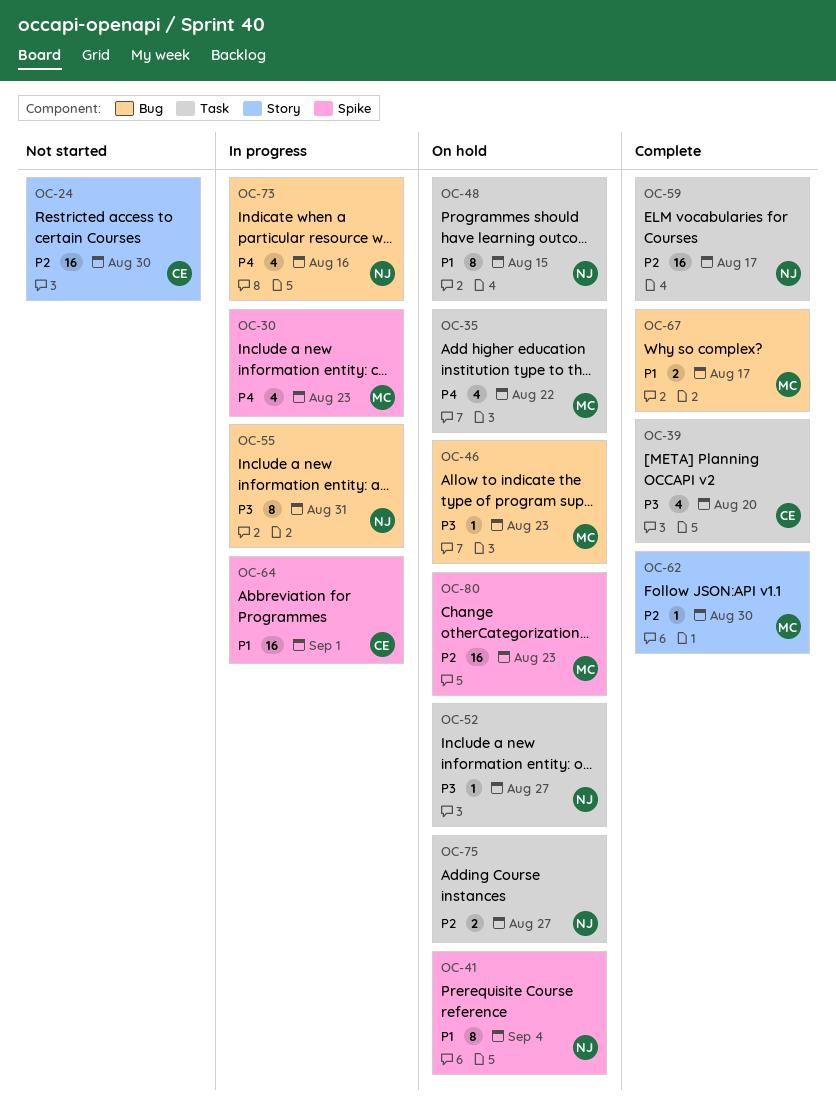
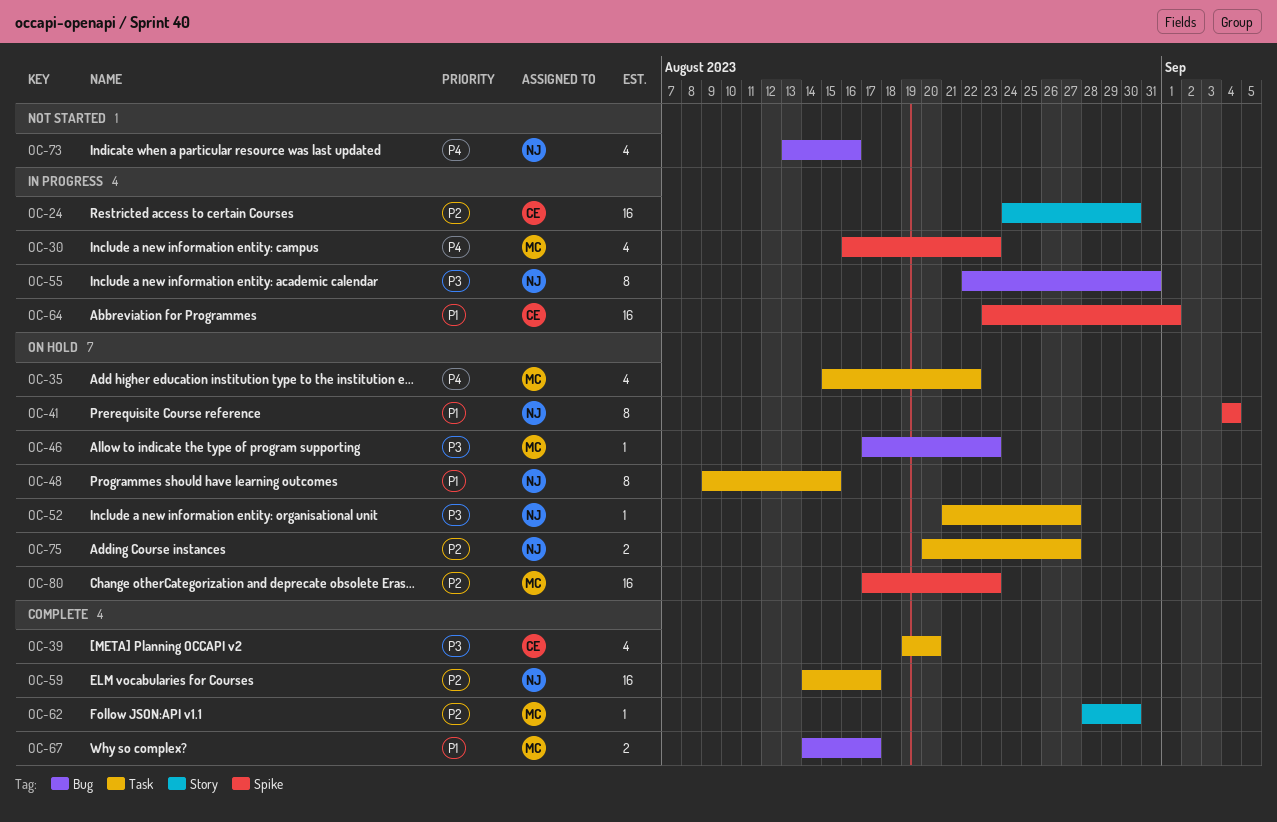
OC-24, status: Not started -> In progress
OC-73, status: In progress -> Not started

